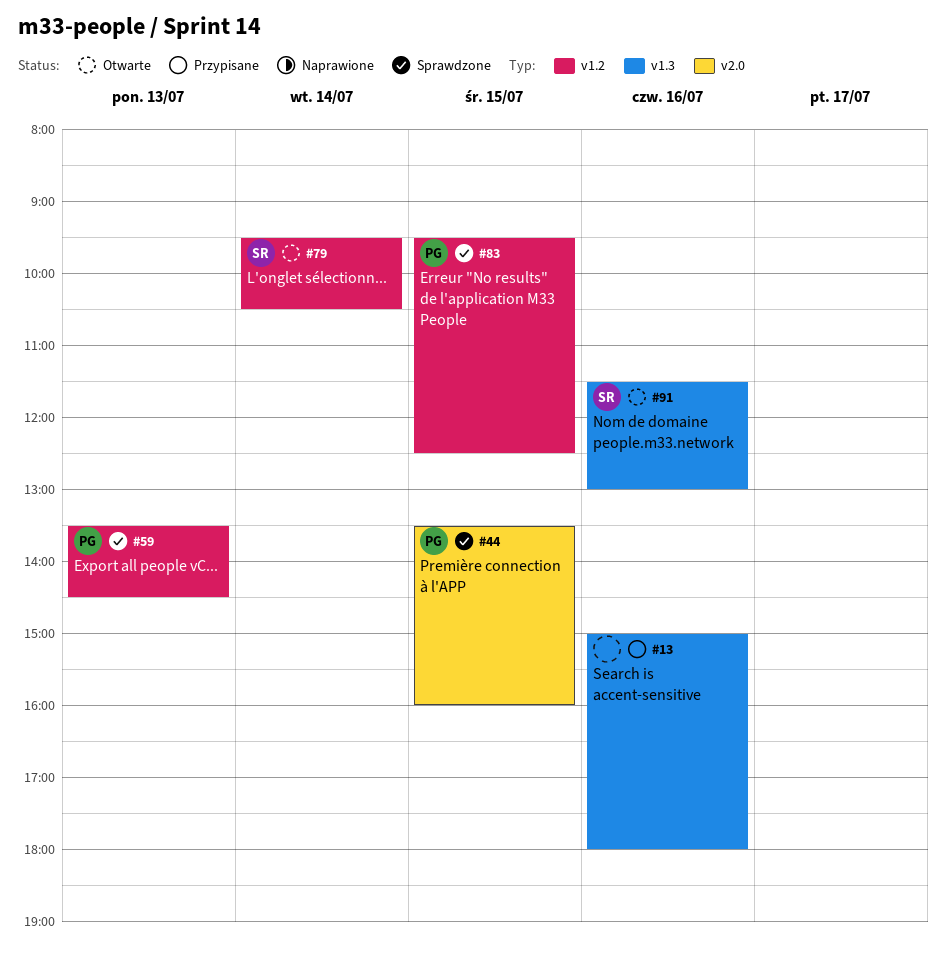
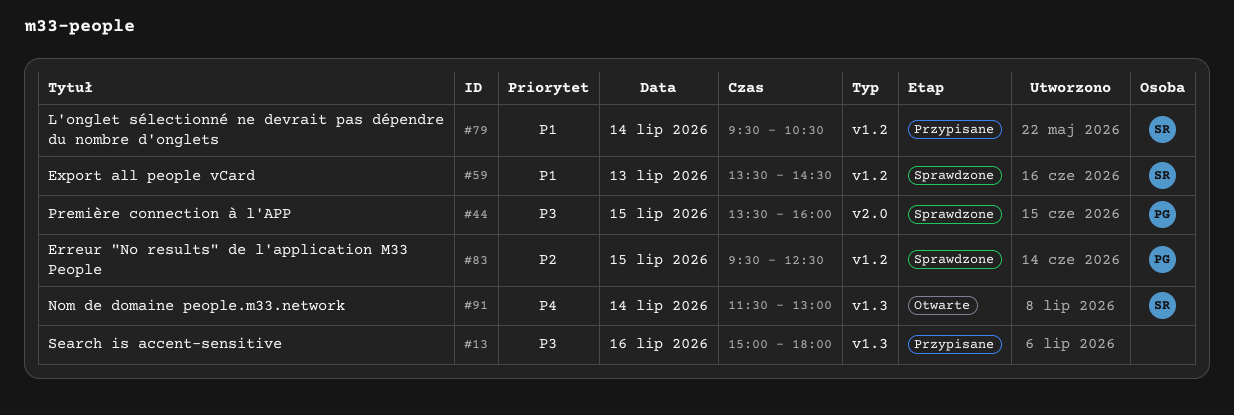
#59, owner: PG -> SR
#79, status: Otwarte -> Przypisane
#91, day: Jul 16 -> Jul 14

